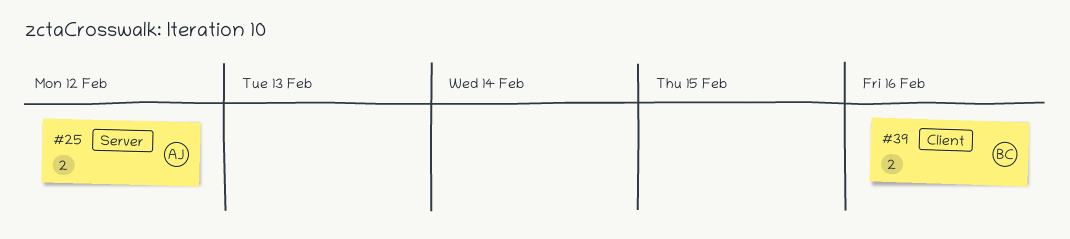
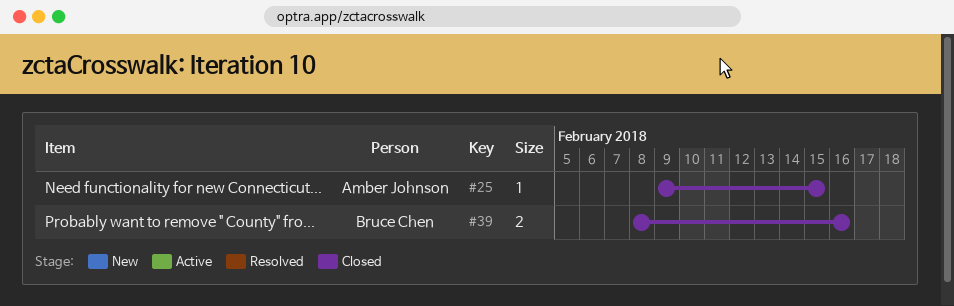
#25, estimate: 2 -> 1
#25, due: Feb 12 -> Feb 15

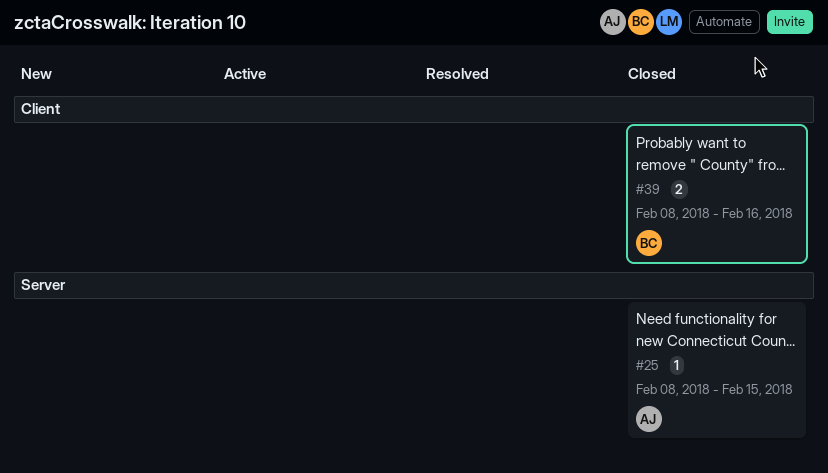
#25, start: Feb 9 -> Feb 8

